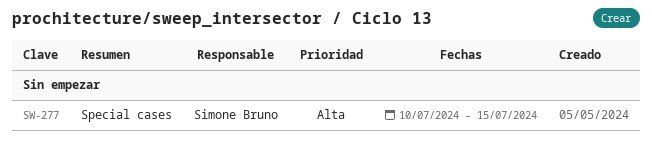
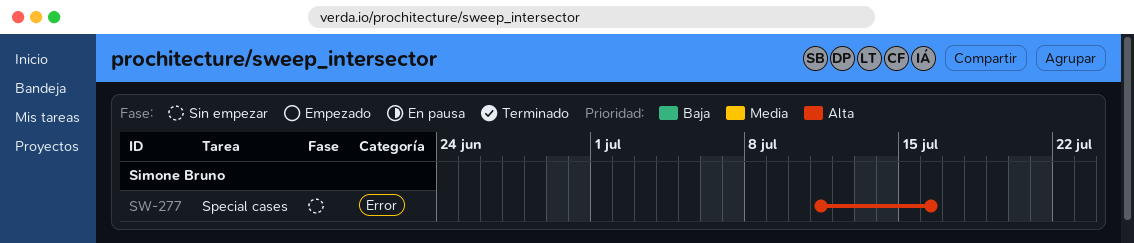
SW-277, start: Jul 10 -> Jul 11
SW-277, due: Jul 15 -> Jul 16

